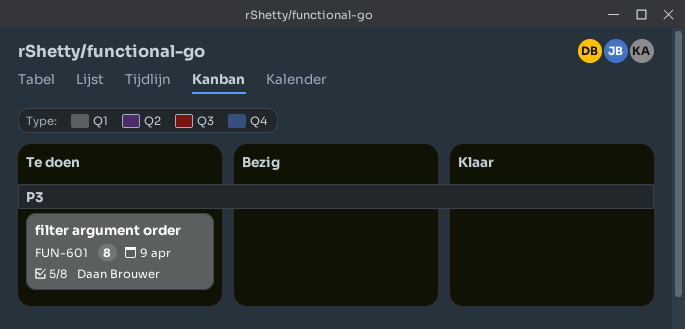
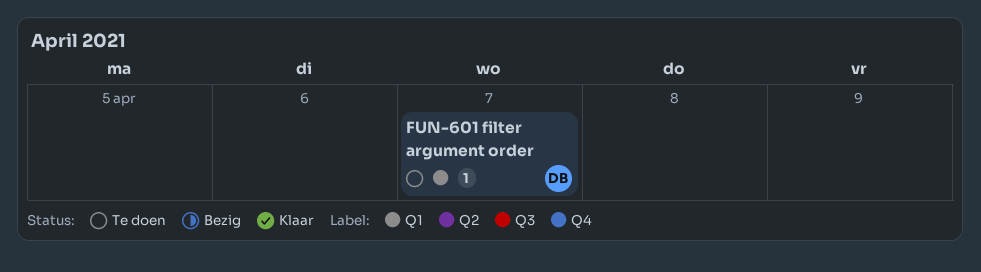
FUN-601, estimate: 8 -> 1
FUN-601, due: Apr 9 -> Apr 7

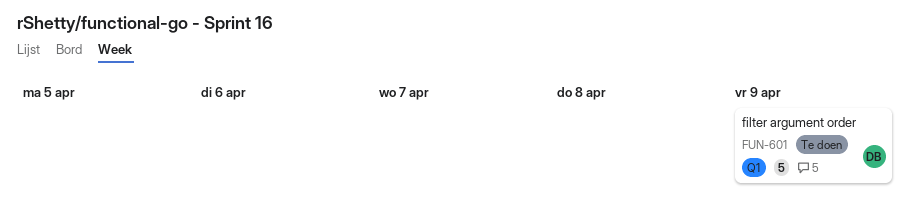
FUN-601, estimate: 1 -> 5
FUN-601, due: Apr 7 -> Apr 9

